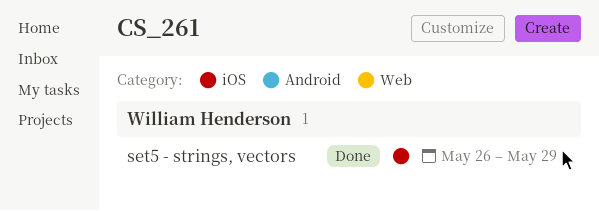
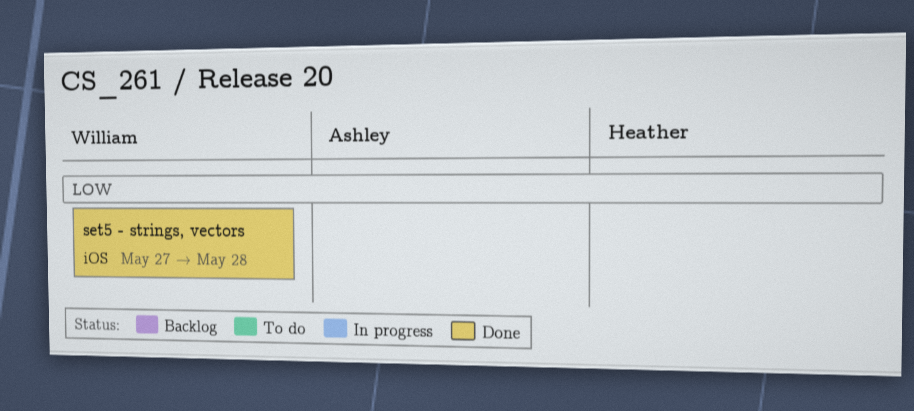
set5 - strings, vectors, start: May 26 -> May 27
set5 - strings, vectors, due: May 29 -> May 28

